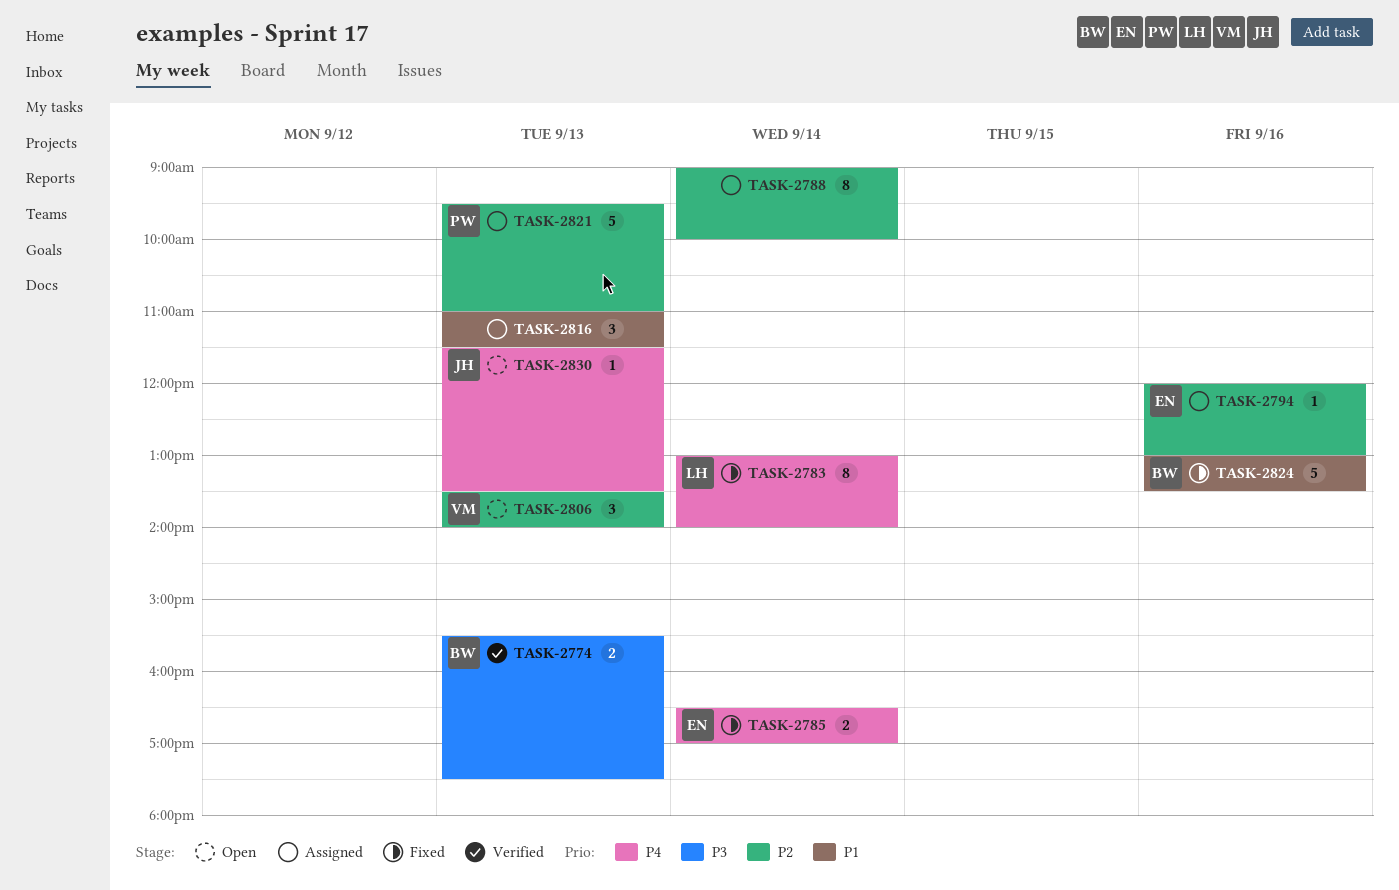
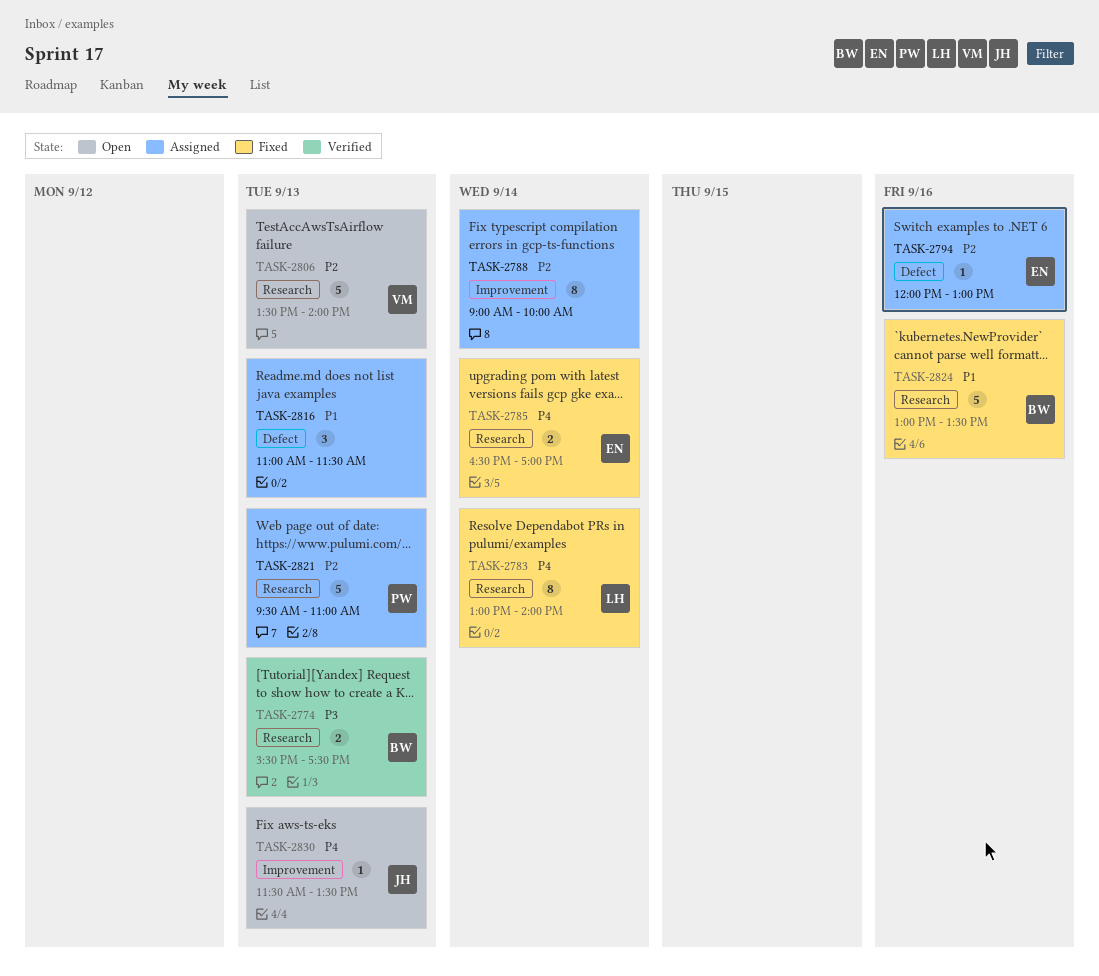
TASK-2806, estimate: 3 -> 5

